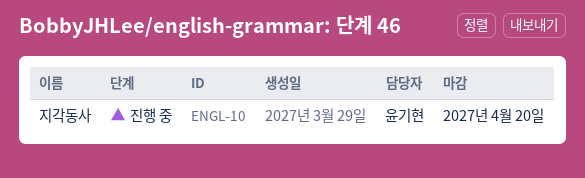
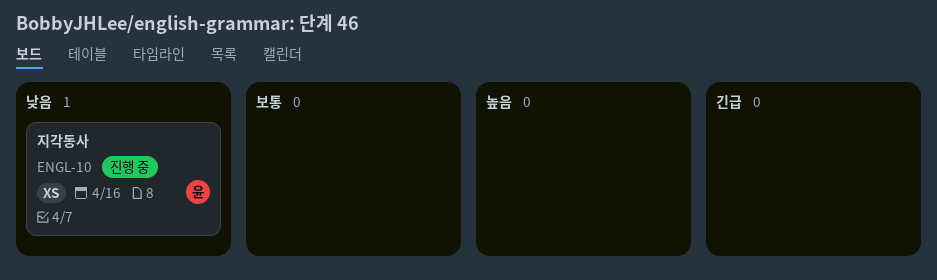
ENGL-10, due: Apr 20 -> Apr 16

